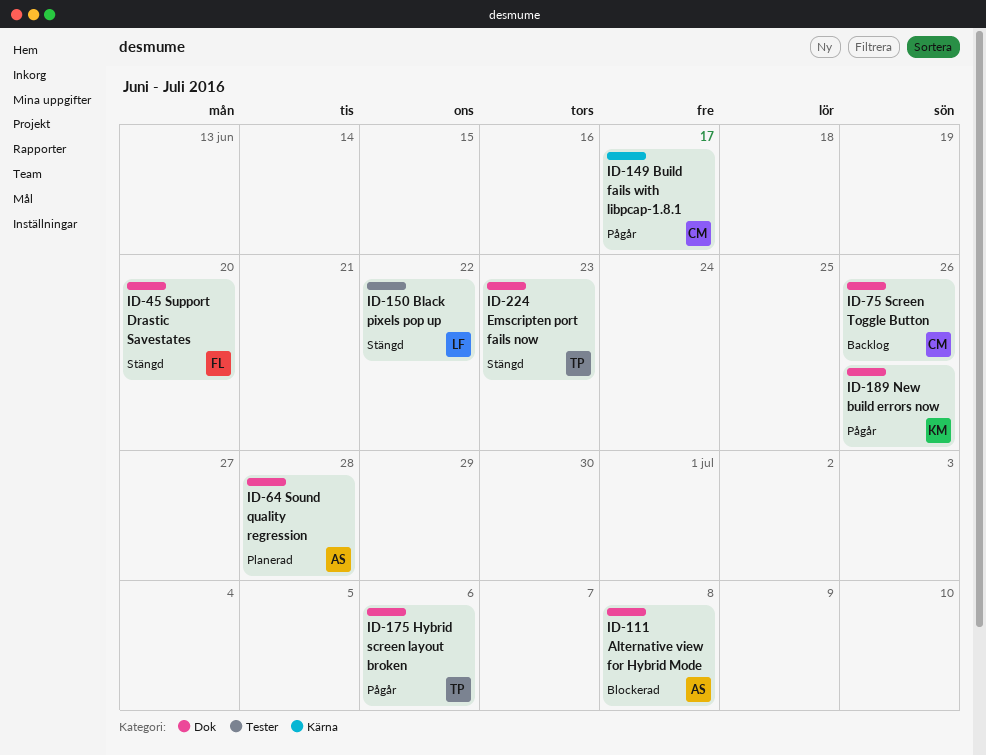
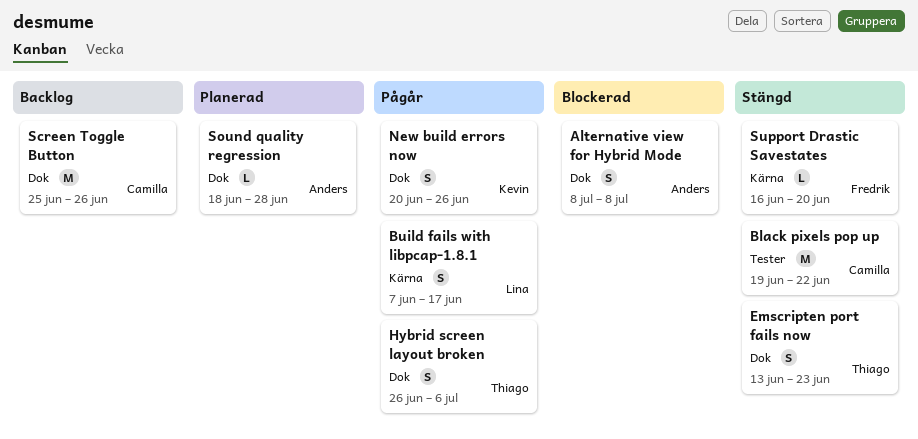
Black pixels pop up, owner: Lina -> Camilla
Build fails with libpcap-1.8.1, owner: Camilla -> Lina
Support Drastic Savestates, label: Dok -> Kärna

